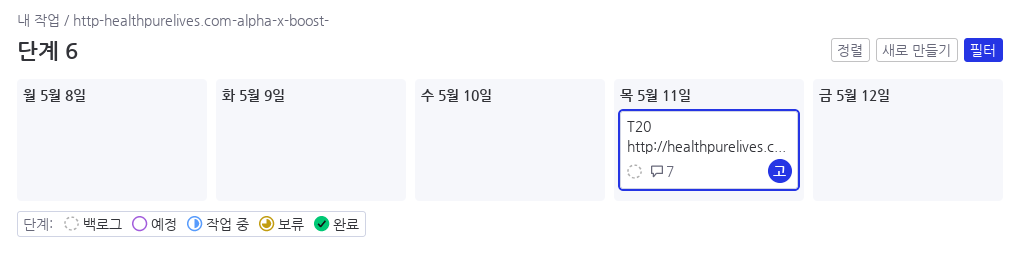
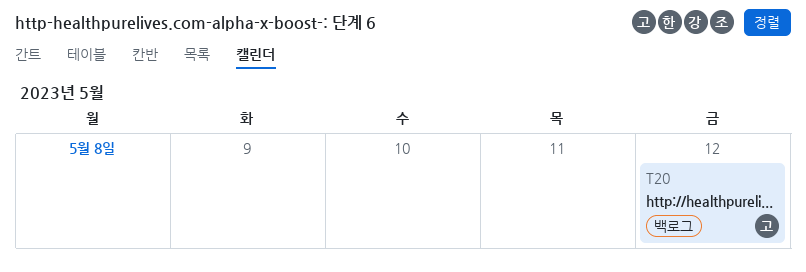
T20, due: May 11 -> May 12

